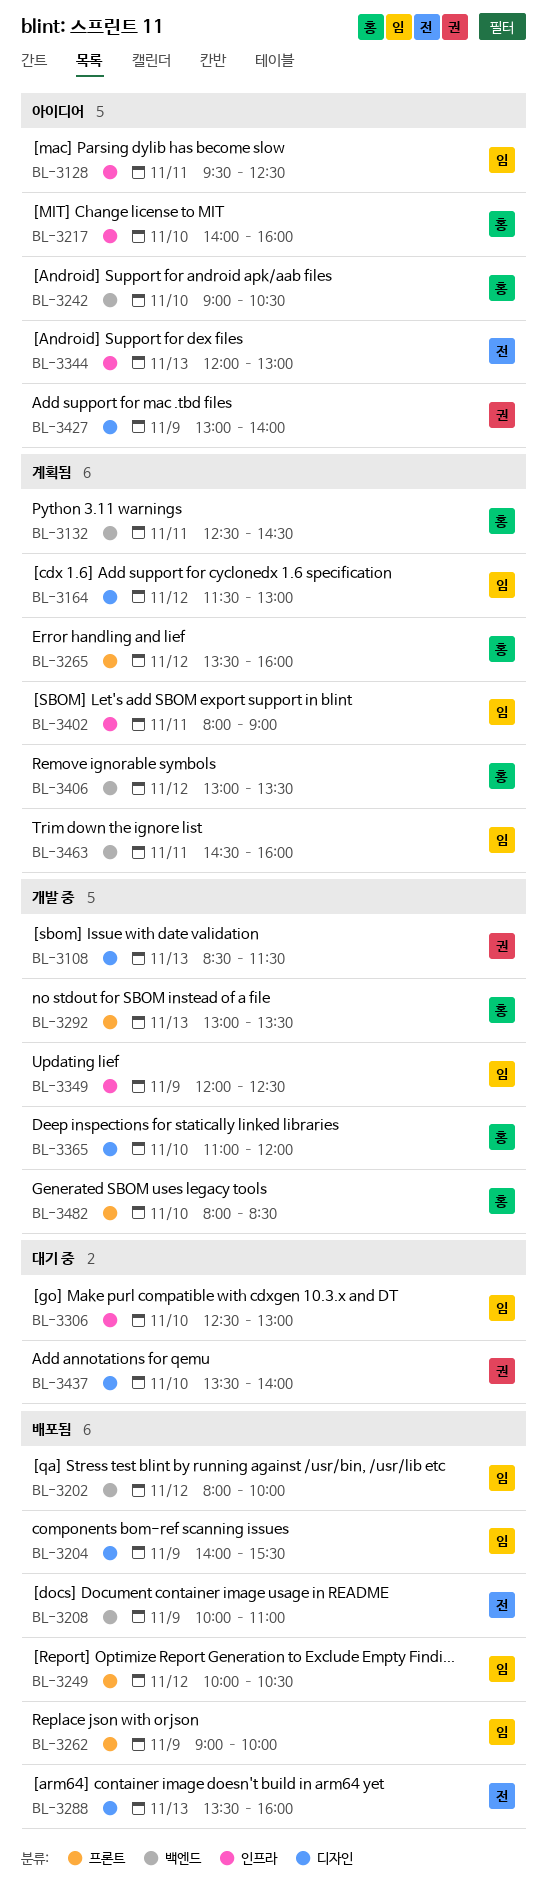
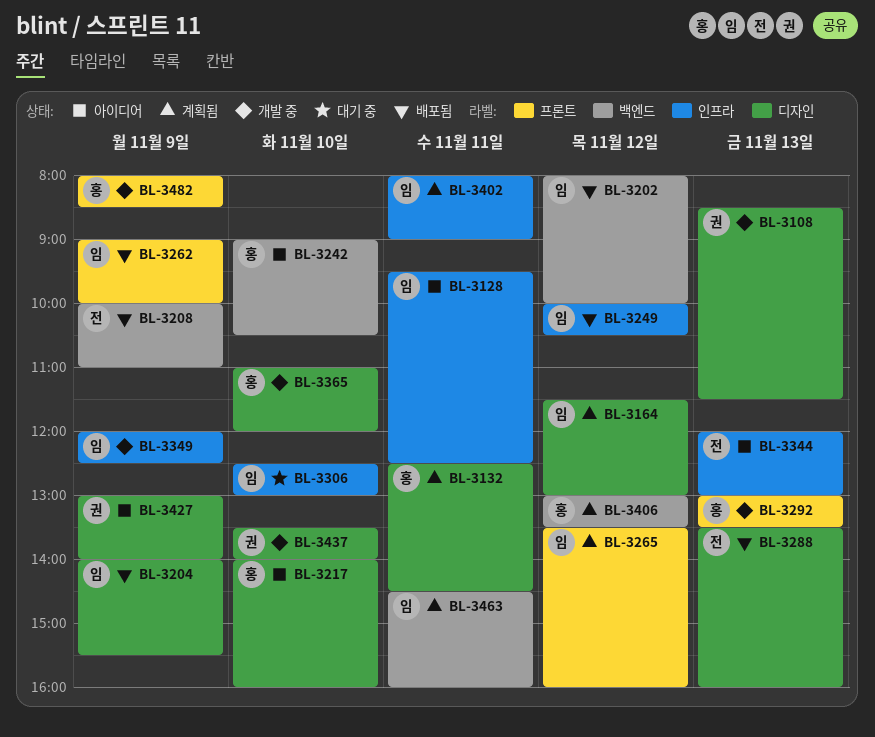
BL-3132, label: 백엔드 -> 디자인
BL-3217, label: 인프라 -> 디자인
BL-3249, label: 프론트 -> 인프라
BL-3265, owner: 홍 -> 임
BL-3437, status: 대기 중 -> 개발 중
BL-3482, day: Nov 10 -> Nov 9

